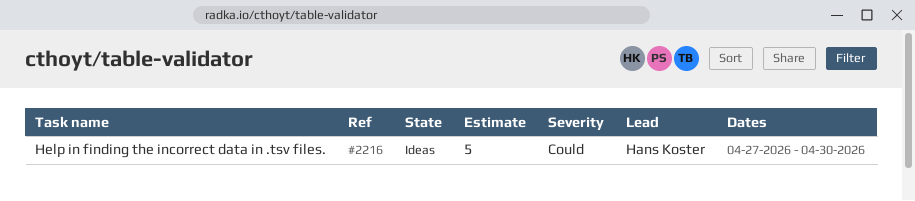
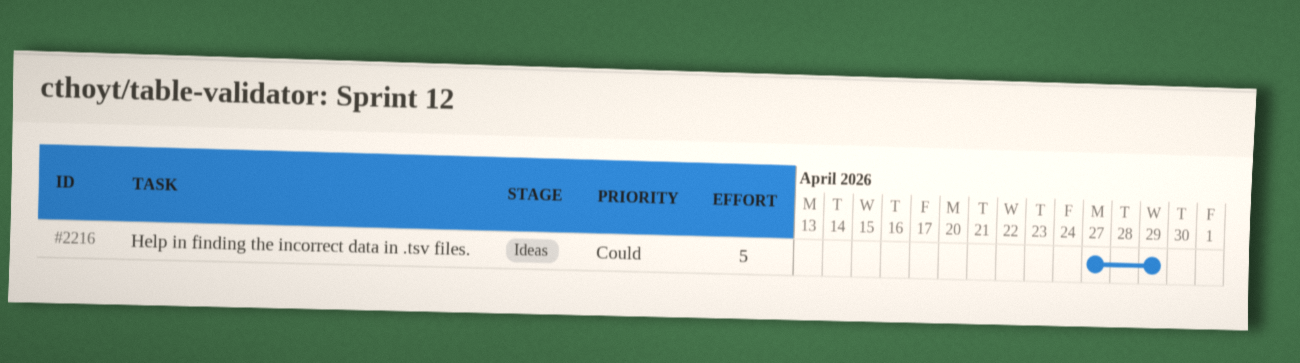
#2216, due: Apr 30 -> Apr 29

